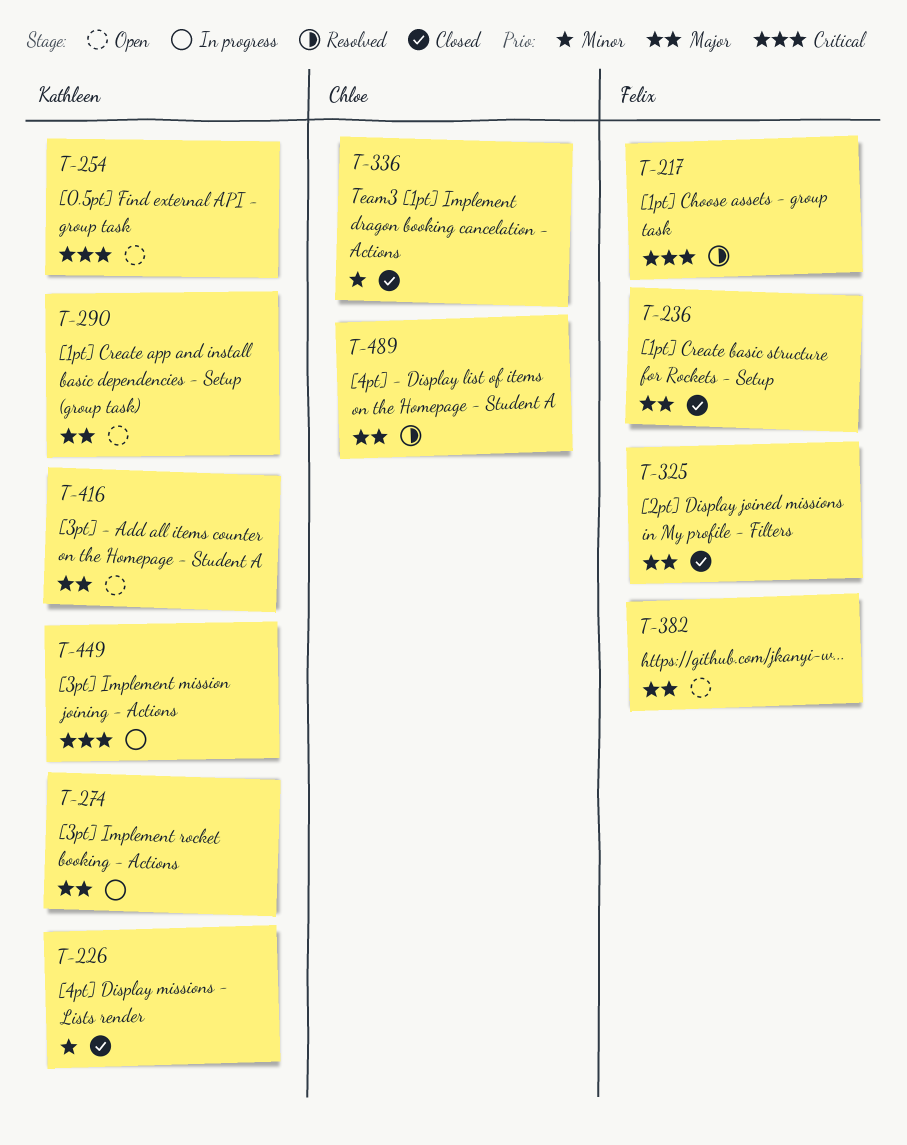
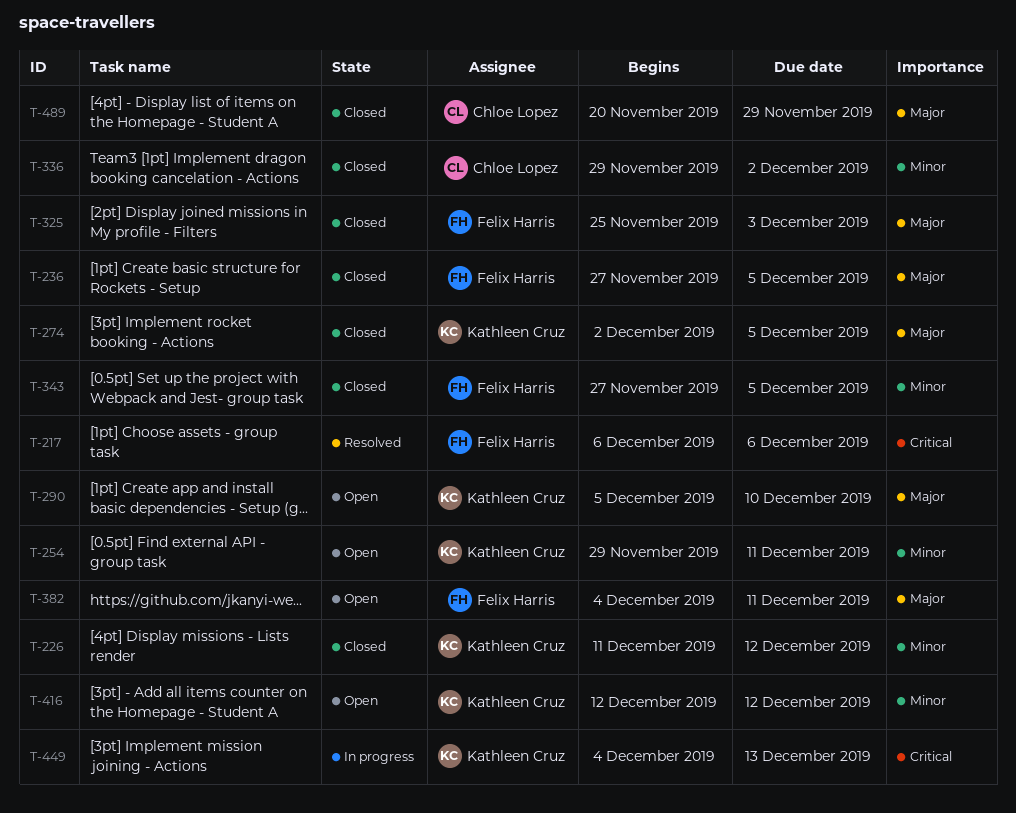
T-254, priority: Critical -> Minor
T-274, status: In progress -> Closed
T-343: none -> present
T-416, priority: Major -> Minor
T-489, status: Resolved -> Closed

